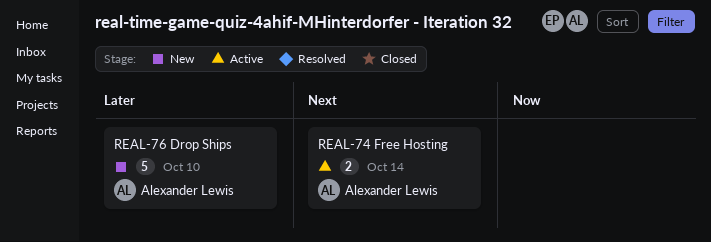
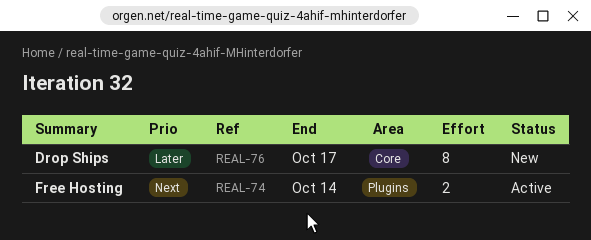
REAL-76, estimate: 5 -> 8
REAL-76, due: Oct 10 -> Oct 17

